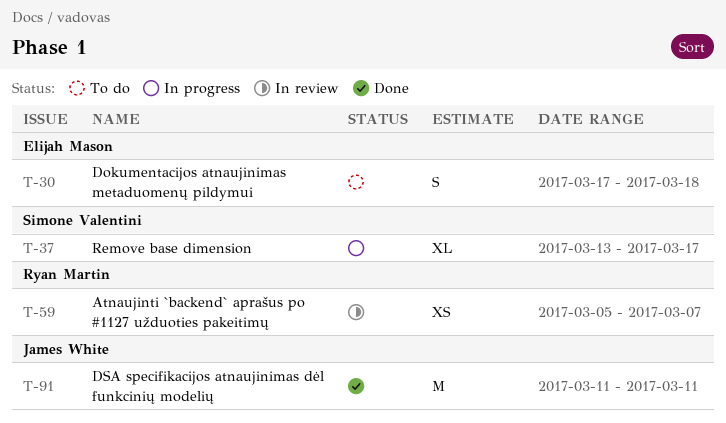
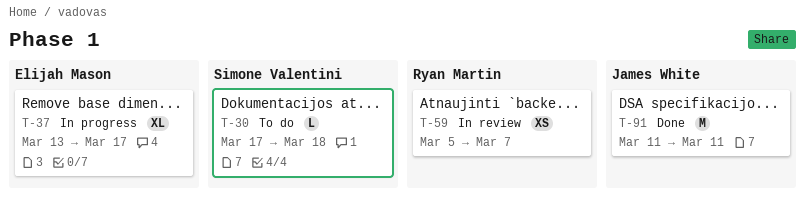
T-30, owner: Elijah Mason -> Simone Valentini
T-30, estimate: S -> L
T-37, owner: Simone Valentini -> Elijah Mason

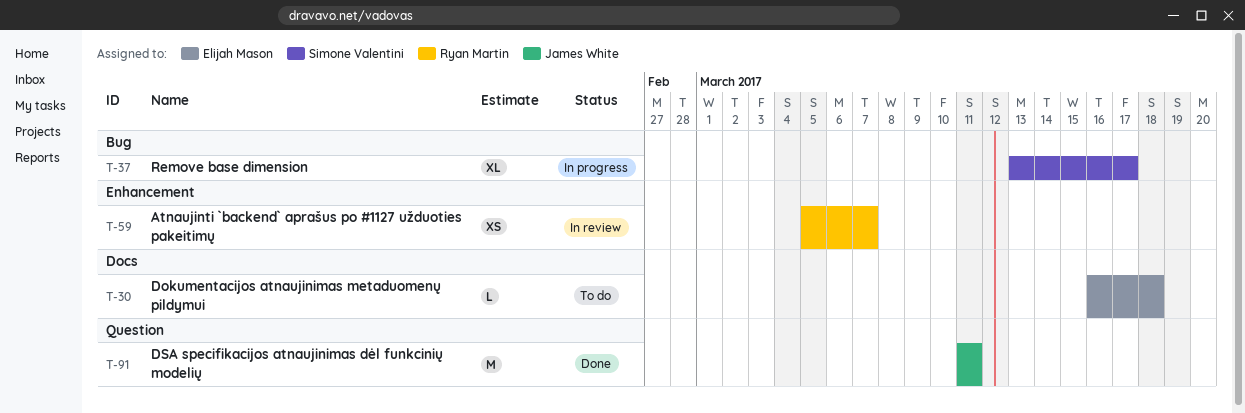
T-30, owner: Simone Valentini -> Elijah Mason
T-30, start: Mar 17 -> Mar 16
T-37, owner: Elijah Mason -> Simone Valentini

